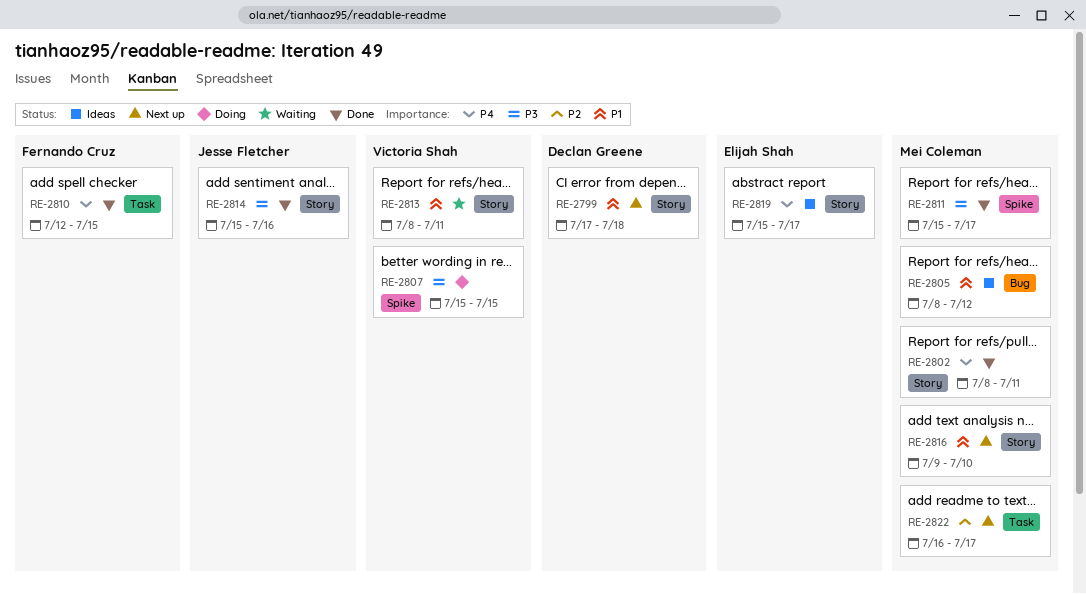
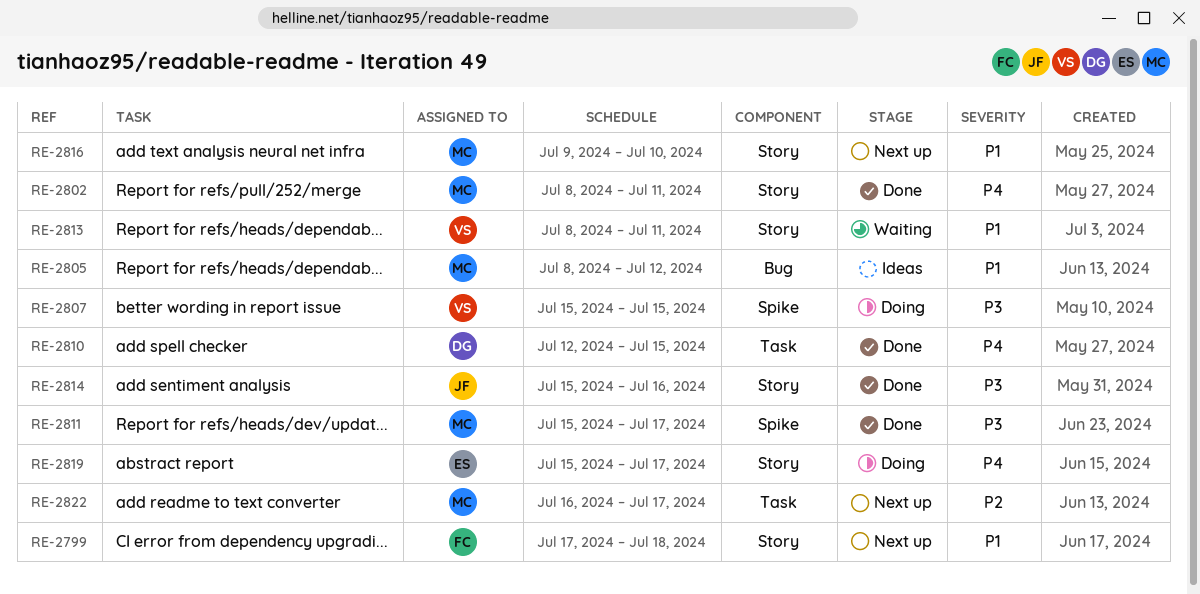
RE-2799, owner: Declan Greene -> Fernando Cruz
RE-2810, owner: Fernando Cruz -> Declan Greene
RE-2819, status: Ideas -> Doing

